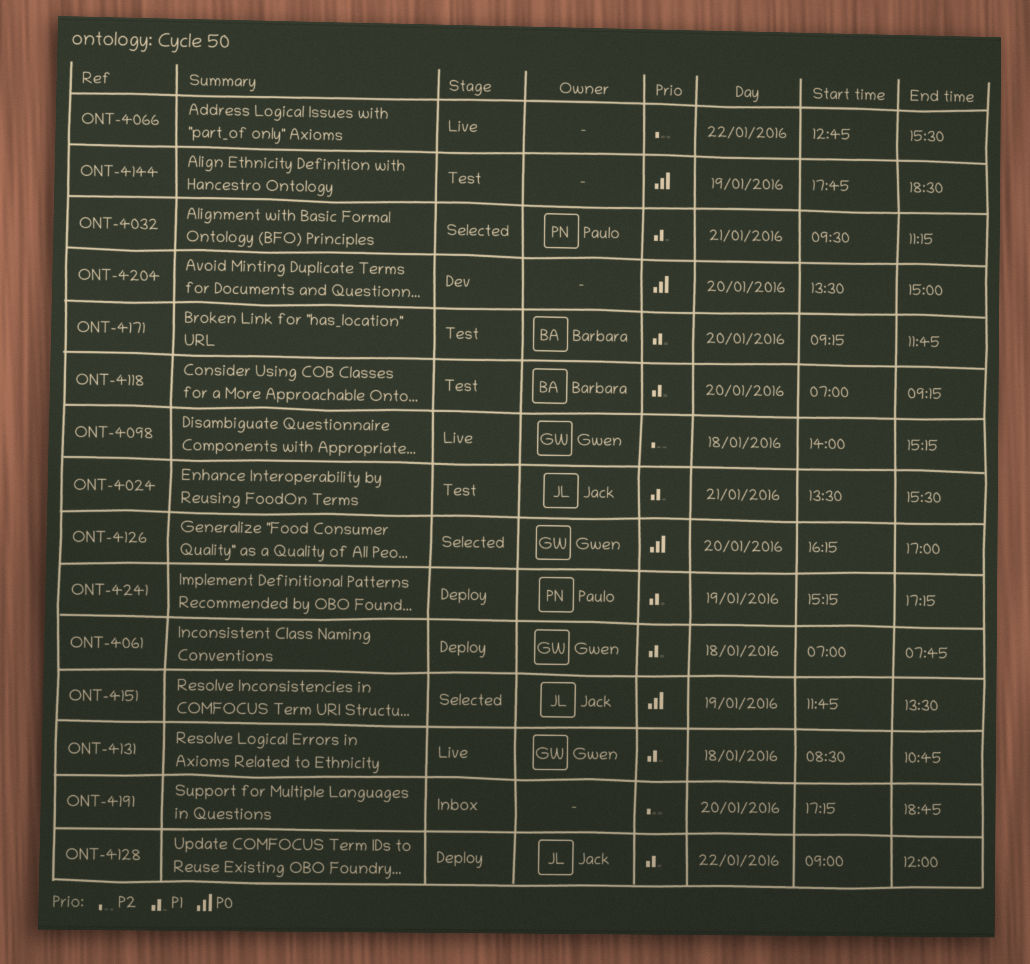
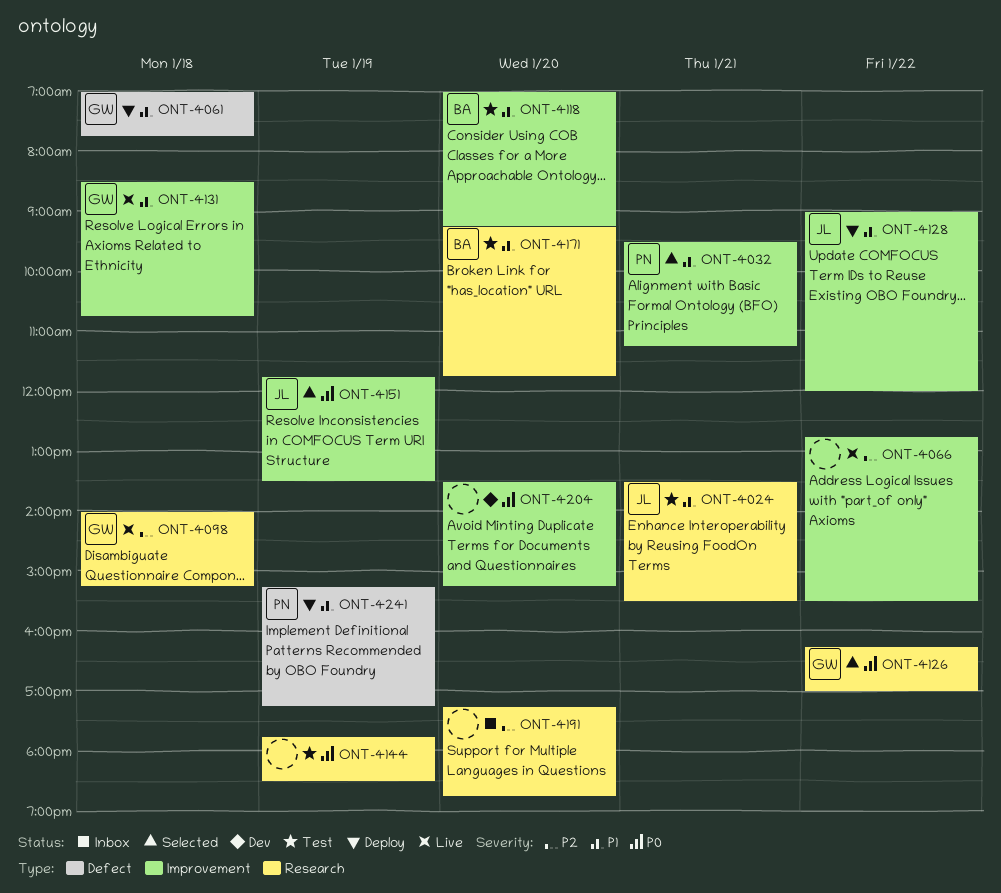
ONT-4126, day: Jan 20 -> Jan 22
ONT-4204, ends: 15:00 -> 15:15

